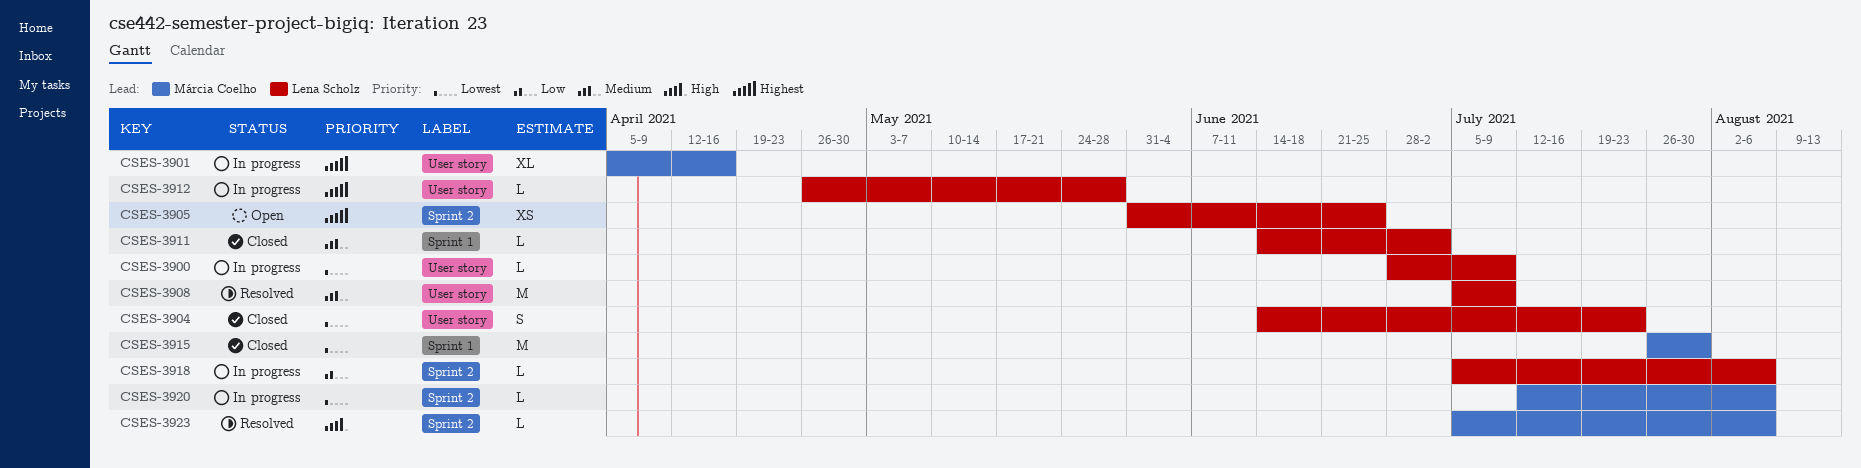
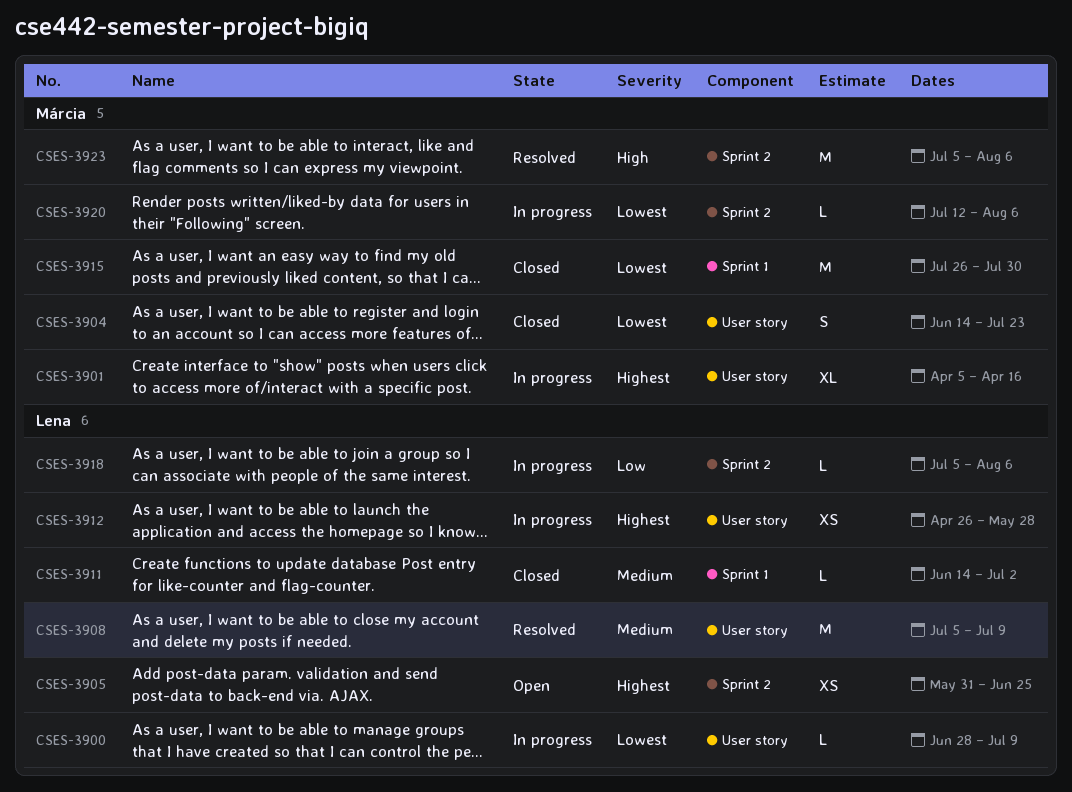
CSES-3904, owner: Lena Scholz -> Márcia Coelho
CSES-3912, estimate: L -> XS
CSES-3923, estimate: L -> M

